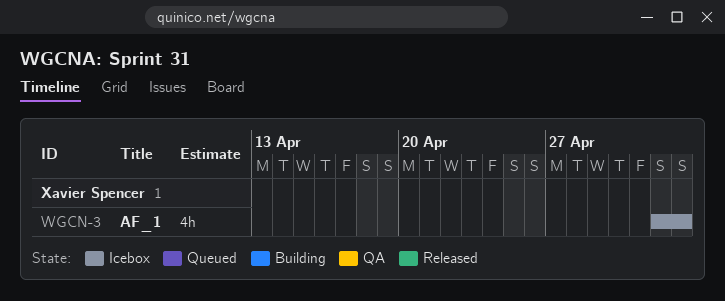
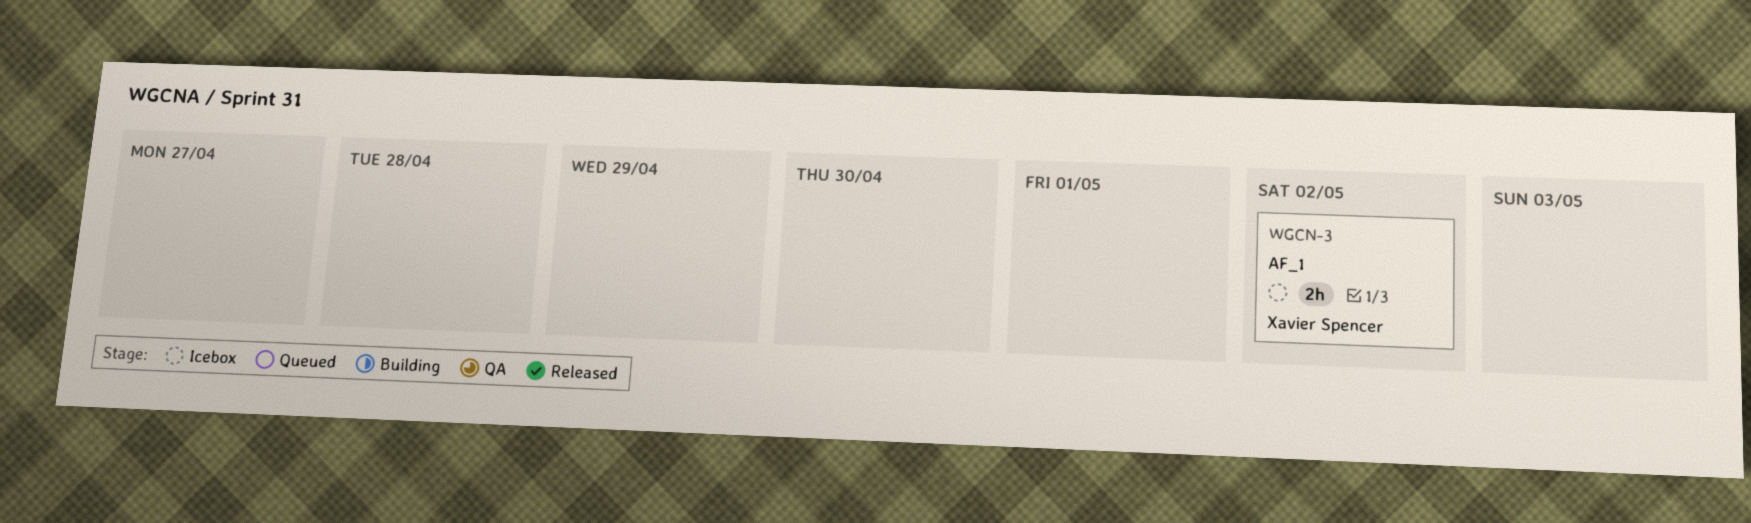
WGCN-3, estimate: 4h -> 2h
WGCN-3, due: May 3 -> May 2

